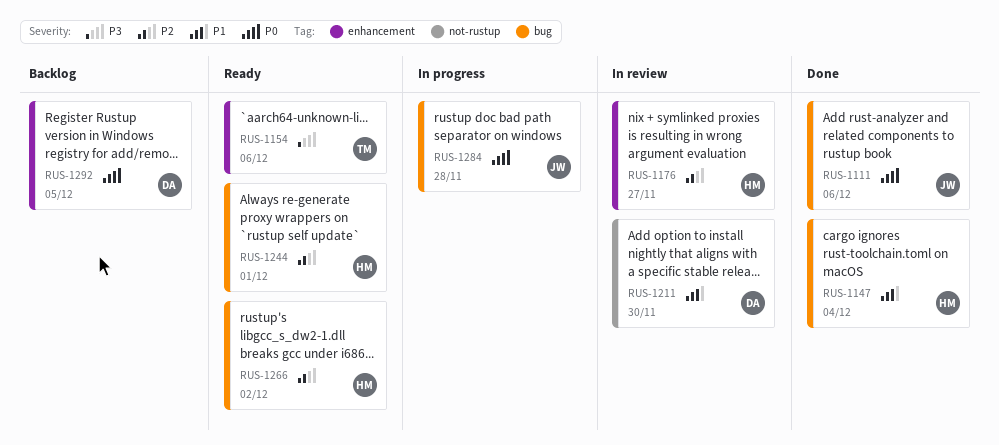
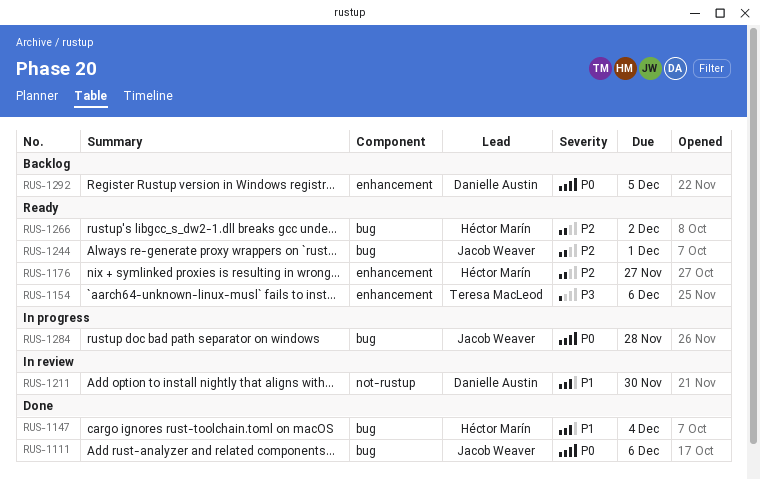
RUS-1176, status: In review -> Ready
RUS-1244, owner: Héctor Marín -> Jacob Weaver

